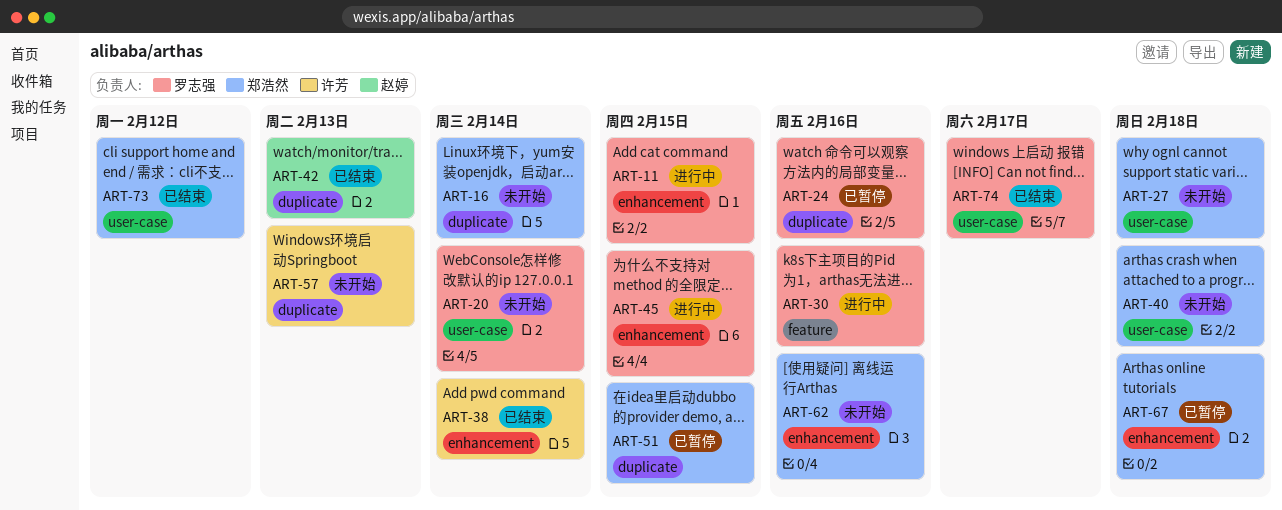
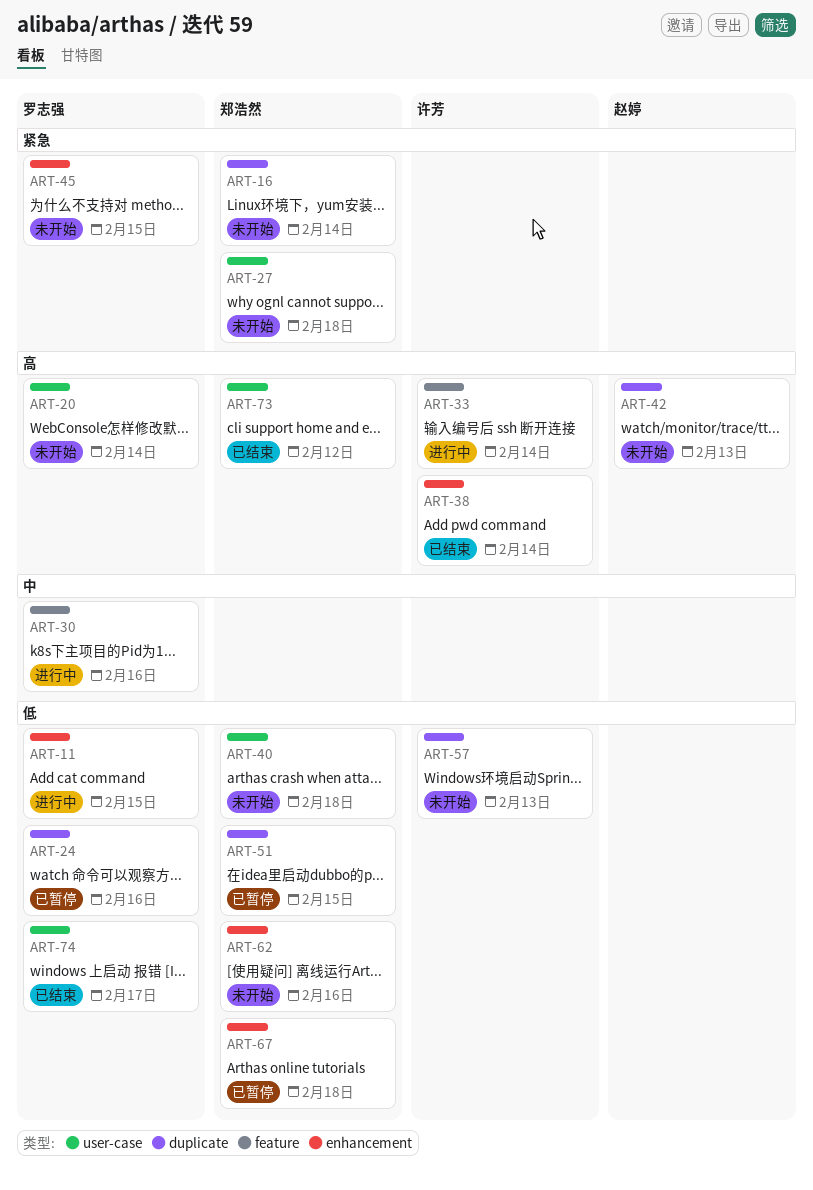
ART-33: none -> present
ART-42, status: 已结束 -> 未开始
ART-45, status: 进行中 -> 未开始

